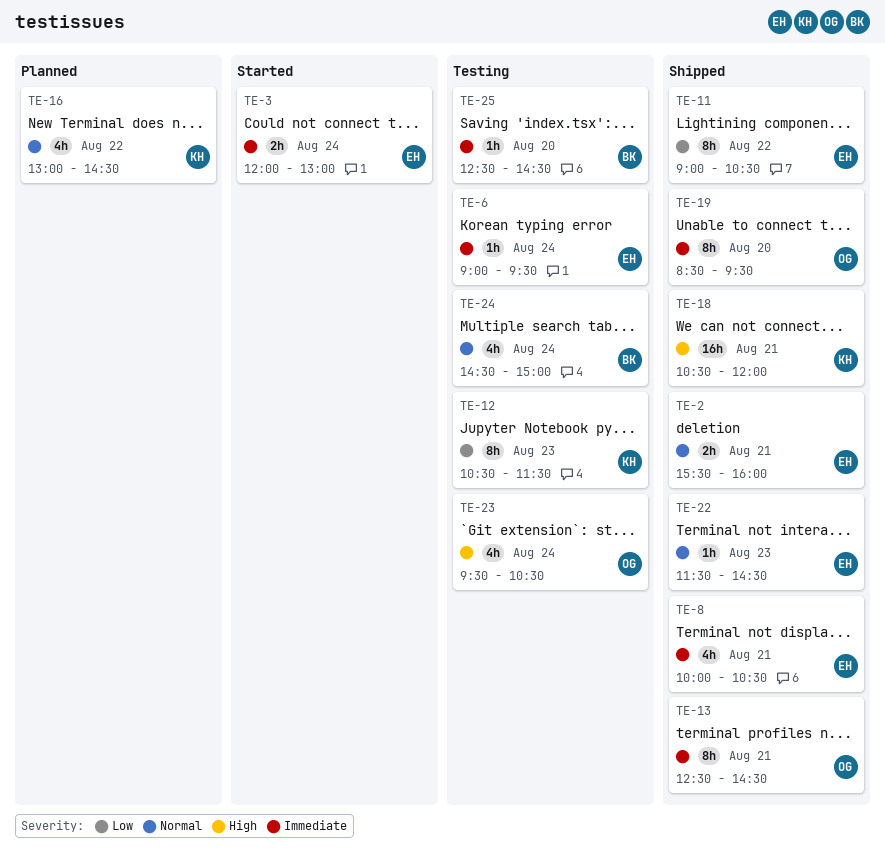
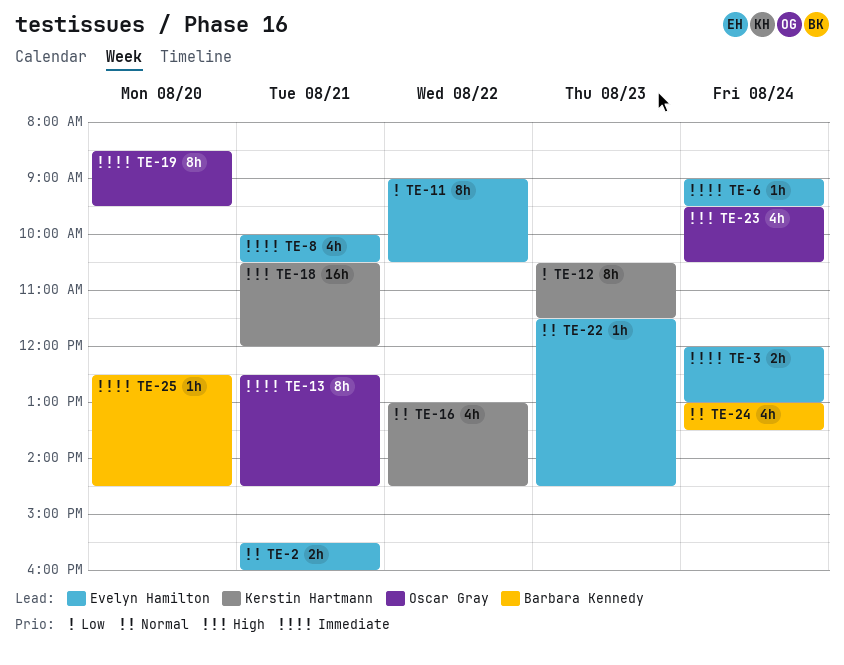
TE-24, begins: 14:30 -> 13:00
TE-24, ends: 15:00 -> 13:30

